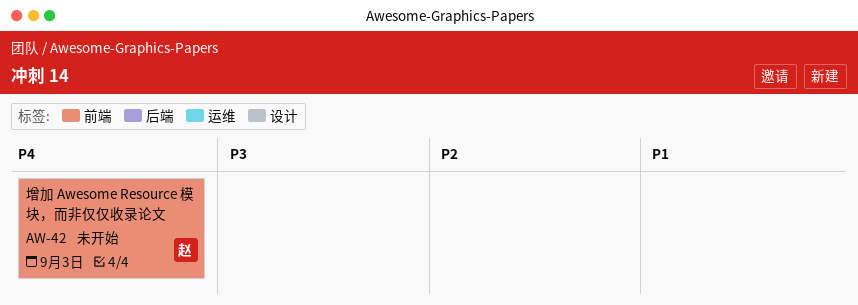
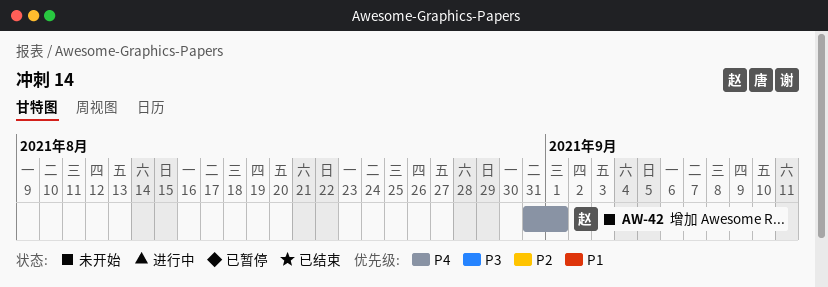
AW-42, due: Sep 3 -> Sep 1

